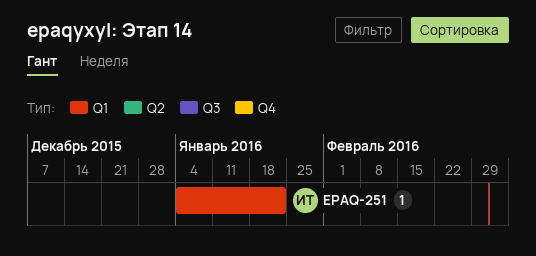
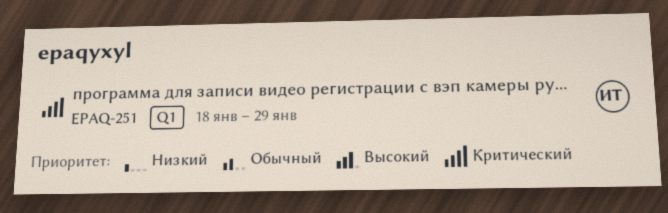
EPAQ-251, start: Jan 4 -> Jan 18
EPAQ-251, due: Jan 22 -> Jan 29

